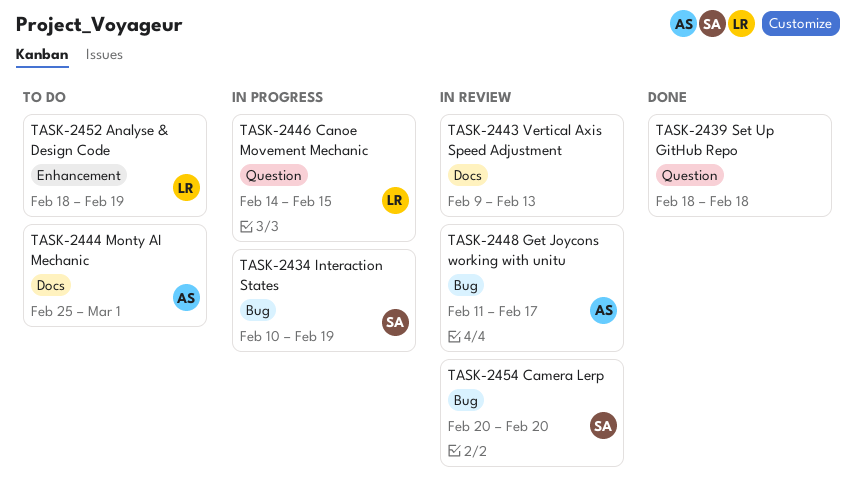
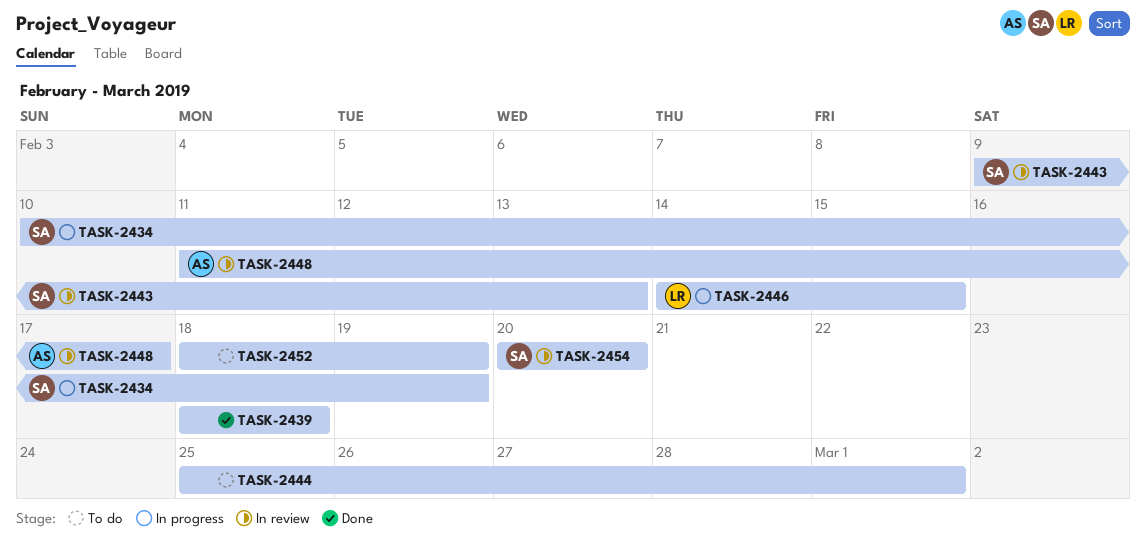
TASK-2443, owner: none -> SA
TASK-2444, owner: AS -> none
TASK-2452, owner: LR -> none

